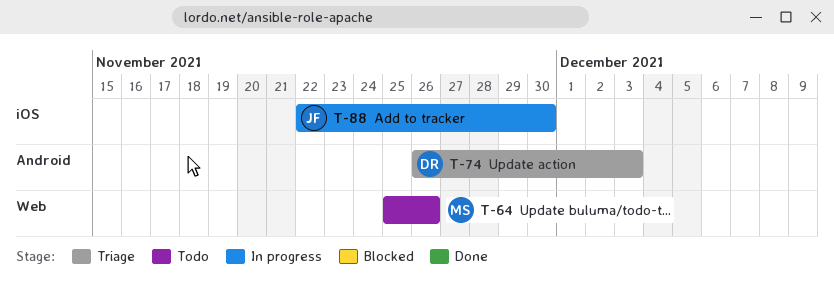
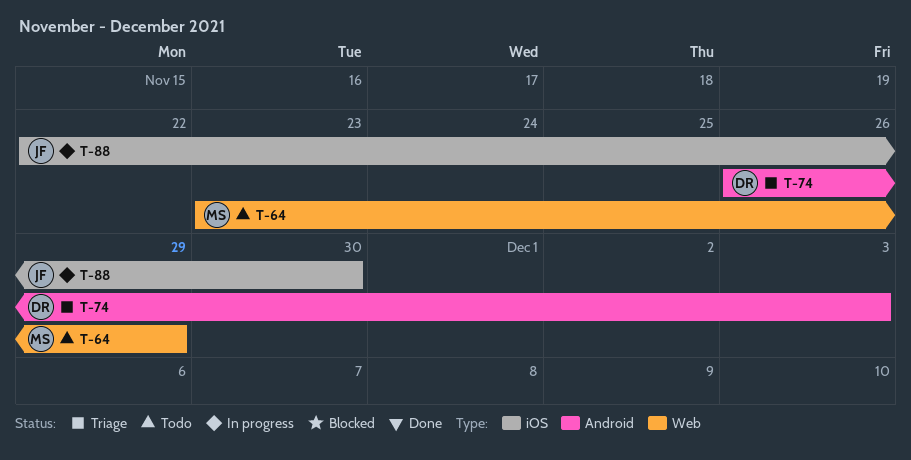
T-64, start: Nov 25 -> Nov 23
T-64, due: Nov 26 -> Nov 29

